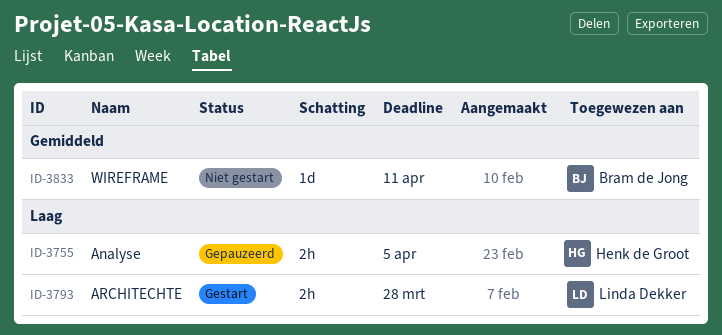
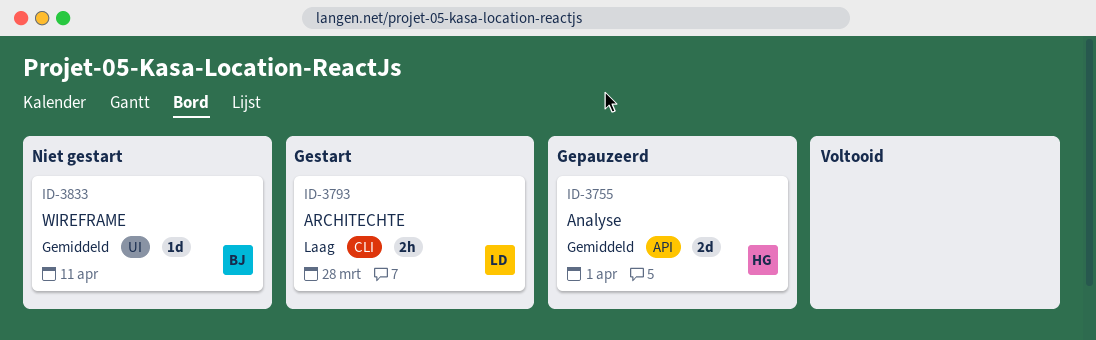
ID-3755, priority: Laag -> Gemiddeld
ID-3755, estimate: 2h -> 2d
ID-3755, due: Apr 5 -> Apr 1

